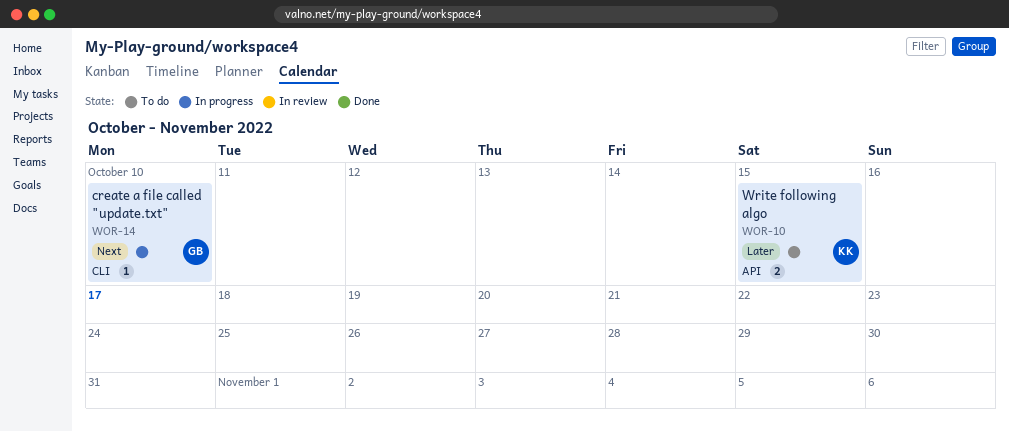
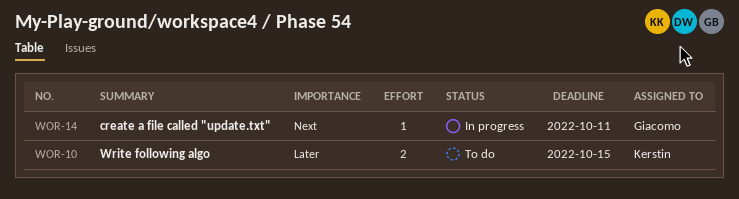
WOR-14, due: Oct 10 -> Oct 11

